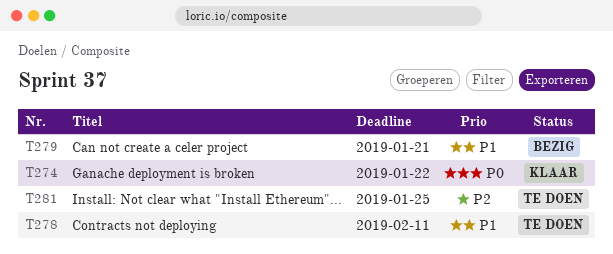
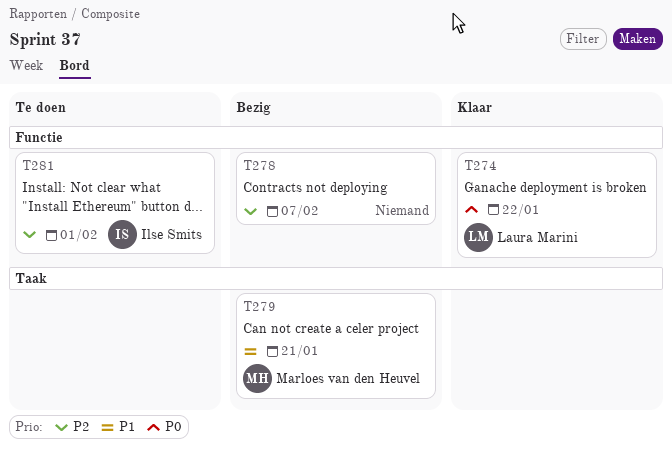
T278, status: Te doen -> Bezig
T278, priority: P1 -> P2
T278, due: Feb 11 -> Feb 7
T281, due: Jan 25 -> Feb 1

